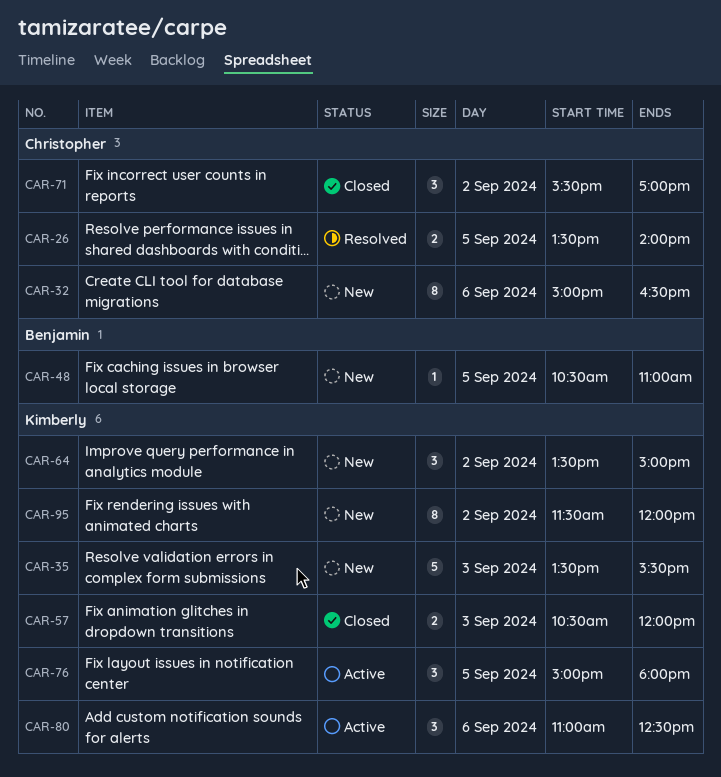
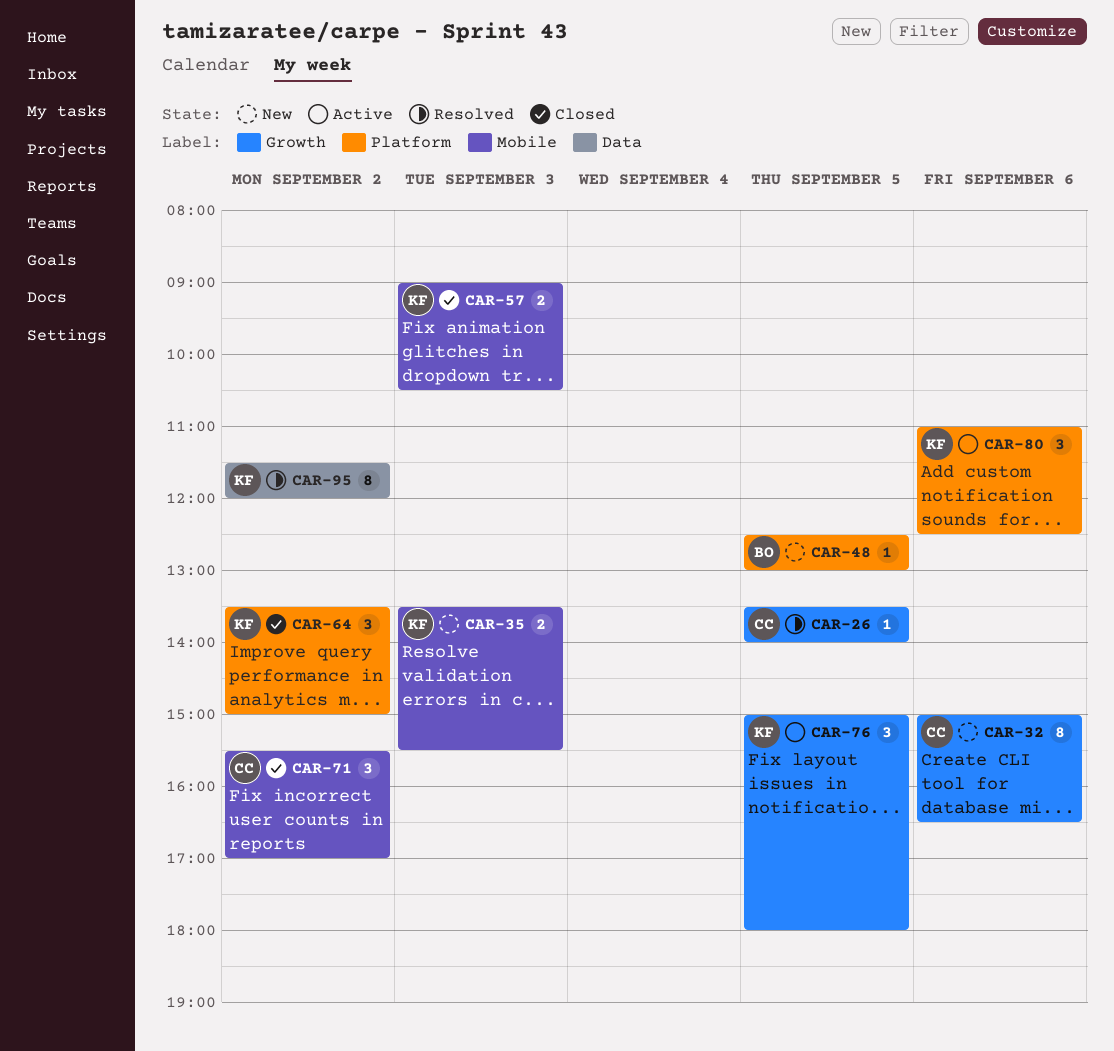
CAR-26, estimate: 2 -> 1
CAR-35, estimate: 5 -> 2
CAR-48, begins: 10:30 -> 12:30
CAR-48, ends: 11:00 -> 13:00
CAR-57, begins: 10:30 -> 09:00
CAR-57, ends: 12:00 -> 10:30
CAR-64, status: New -> Closed
CAR-95, status: New -> Resolved

